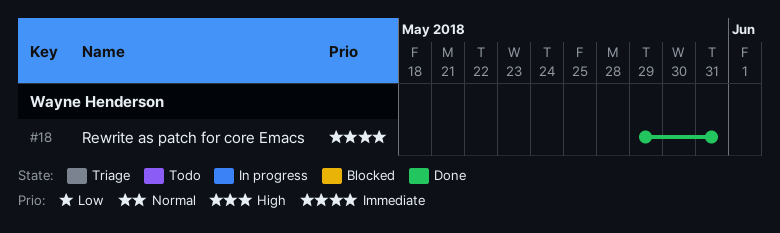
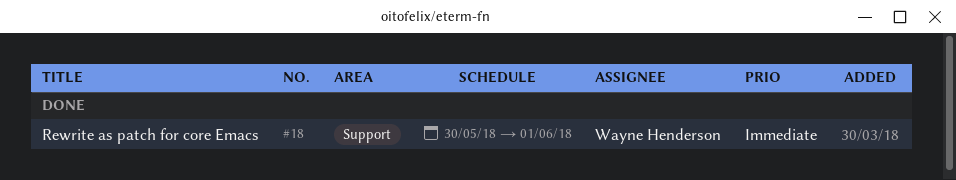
#18, start: May 29 -> May 30
#18, due: May 31 -> Jun 1

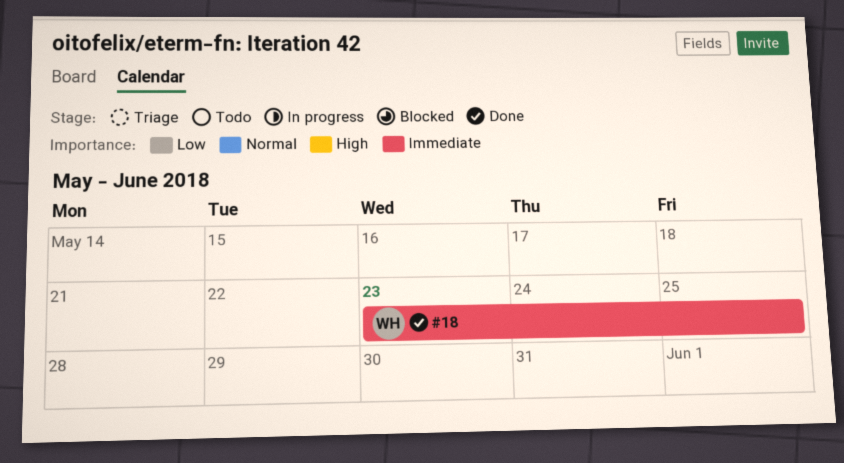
#18, start: May 30 -> May 23
#18, due: Jun 1 -> May 25

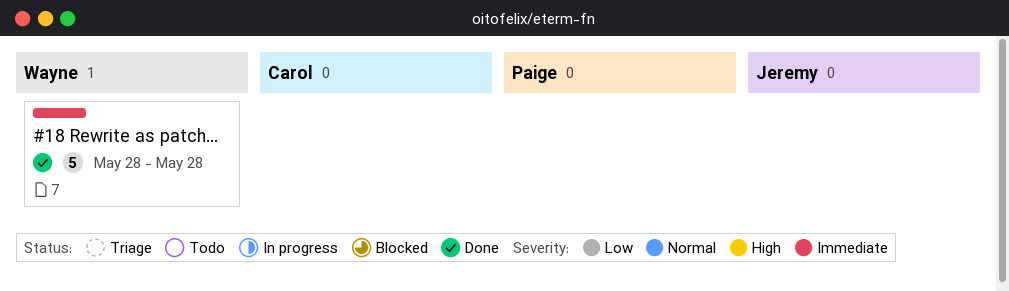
#18, start: May 23 -> May 28
#18, due: May 25 -> May 28

